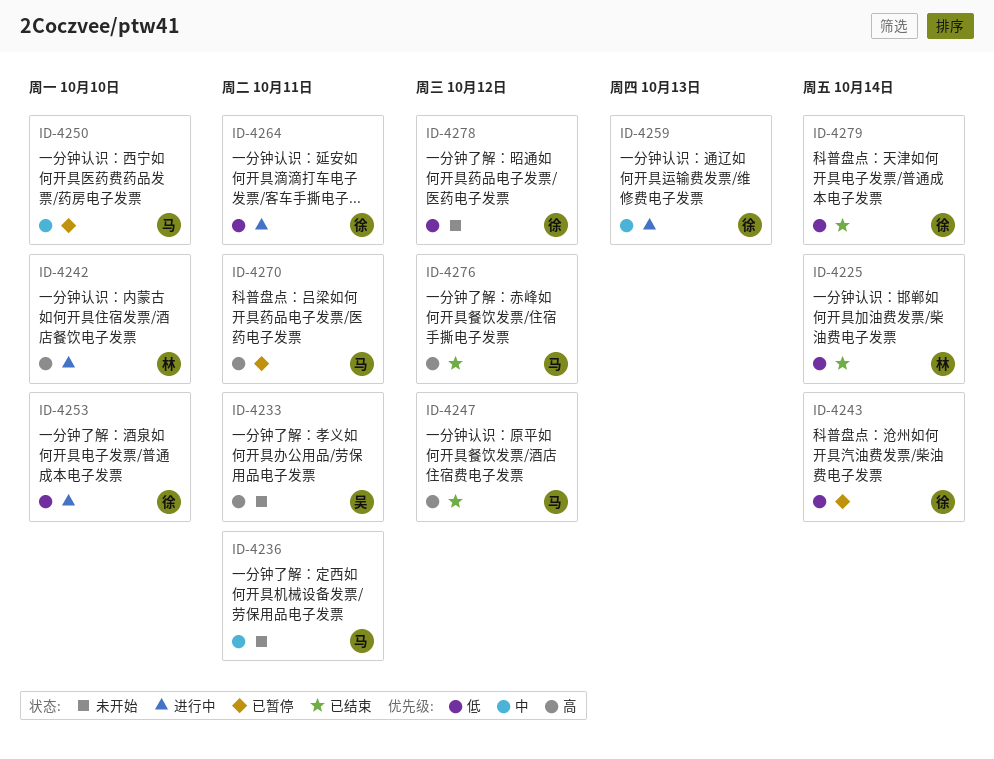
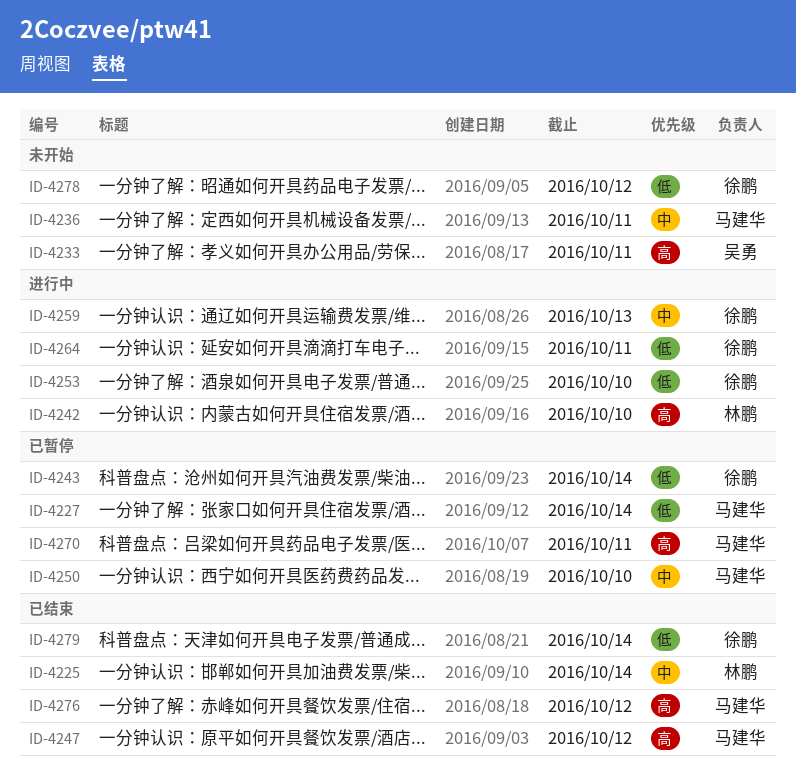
ID-4225, priority: 低 -> 中
ID-4227: none -> present

